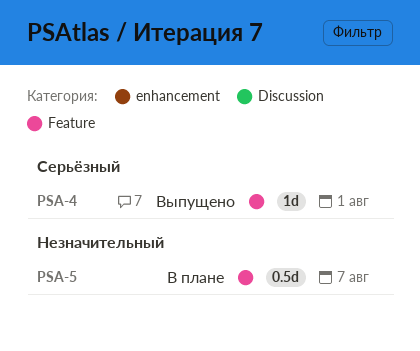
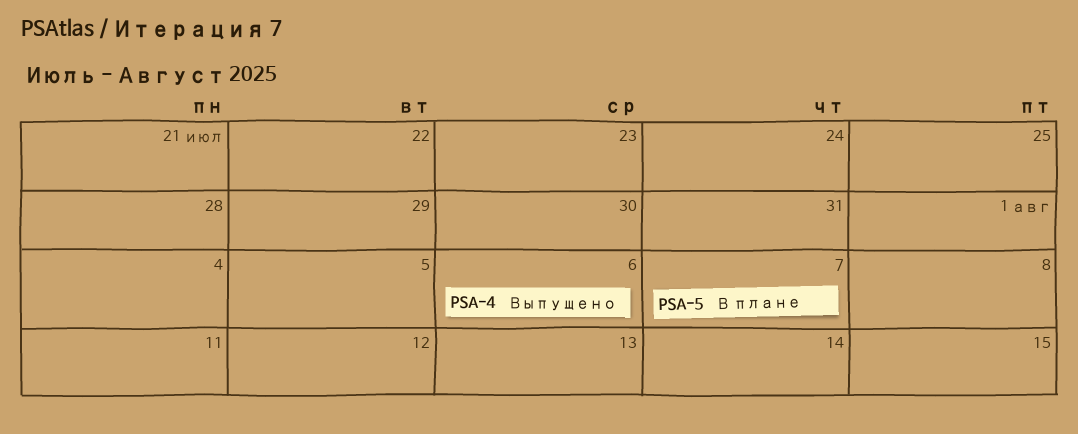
PSA-4, due: Aug 1 -> Aug 6

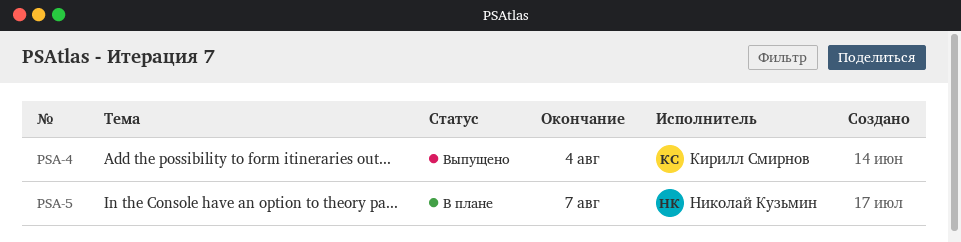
PSA-4, due: Aug 6 -> Aug 4

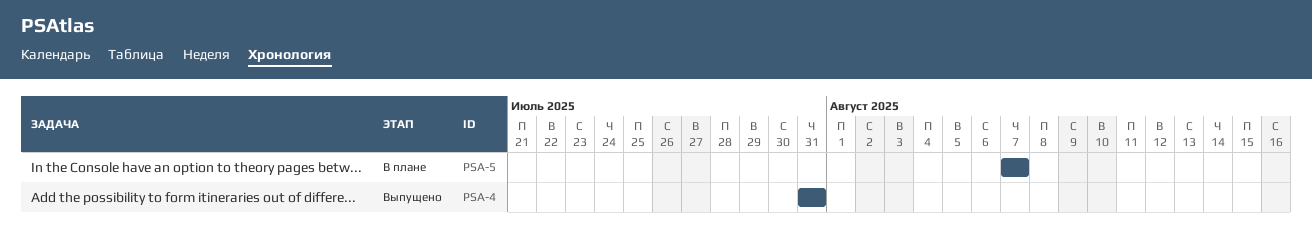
PSA-4, due: Aug 4 -> Jul 31

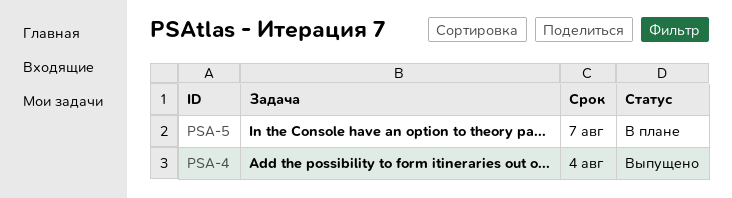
PSA-4, due: Jul 31 -> Aug 4

